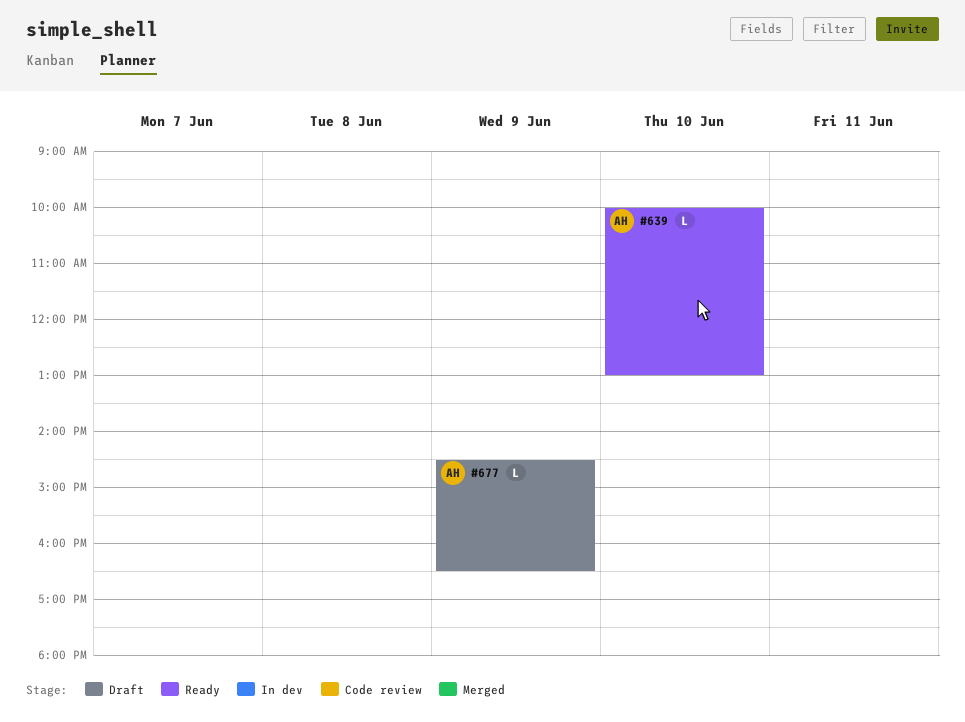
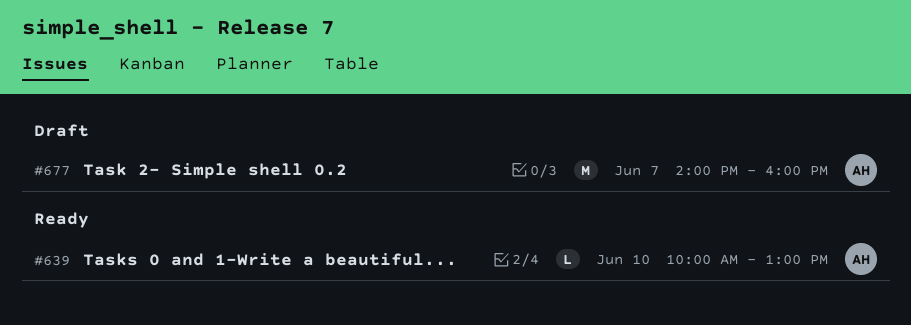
#677, estimate: L -> M
#677, day: Jun 9 -> Jun 7
#677, begins: 14:30 -> 14:00
#677, ends: 16:30 -> 16:00

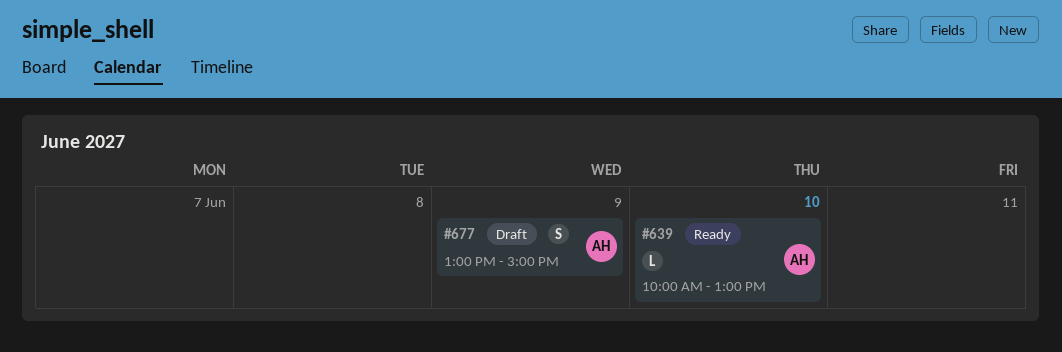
#677, estimate: M -> S
#677, day: Jun 7 -> Jun 9
#677, begins: 14:00 -> 13:00
#677, ends: 16:00 -> 15:00

